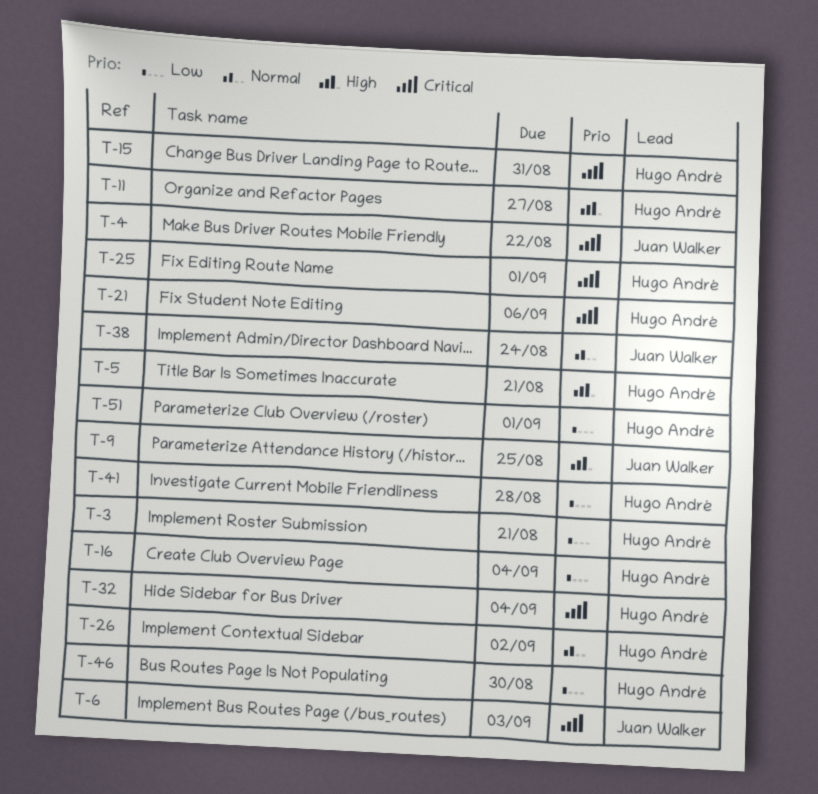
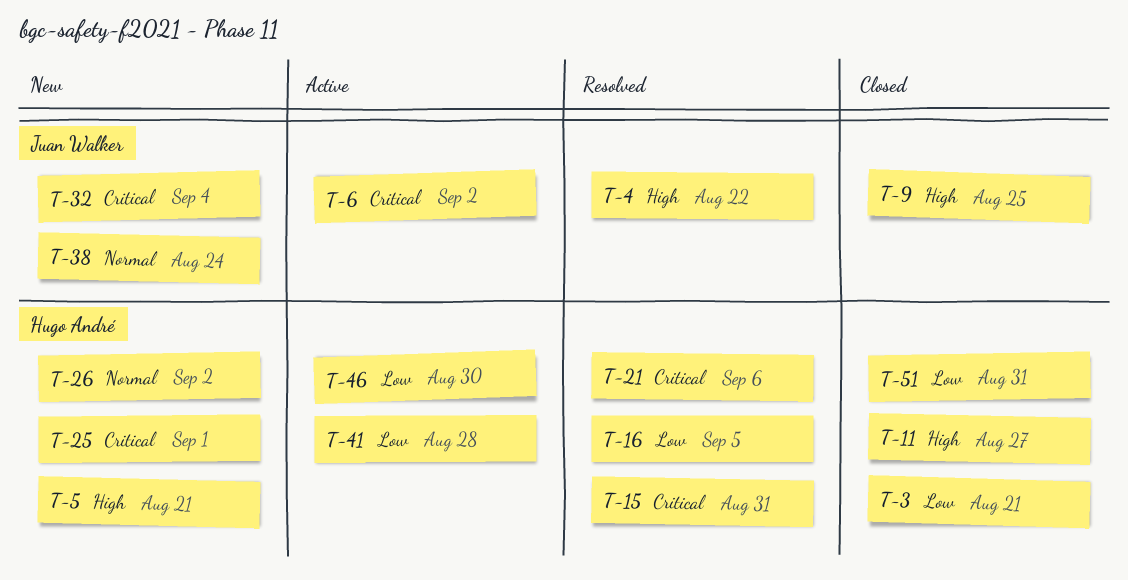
T-4, priority: Critical -> High
T-6, due: Sep 3 -> Sep 2
T-16, due: Sep 4 -> Sep 5
T-32, owner: Hugo André -> Juan Walker
T-51, due: Sep 1 -> Aug 31

